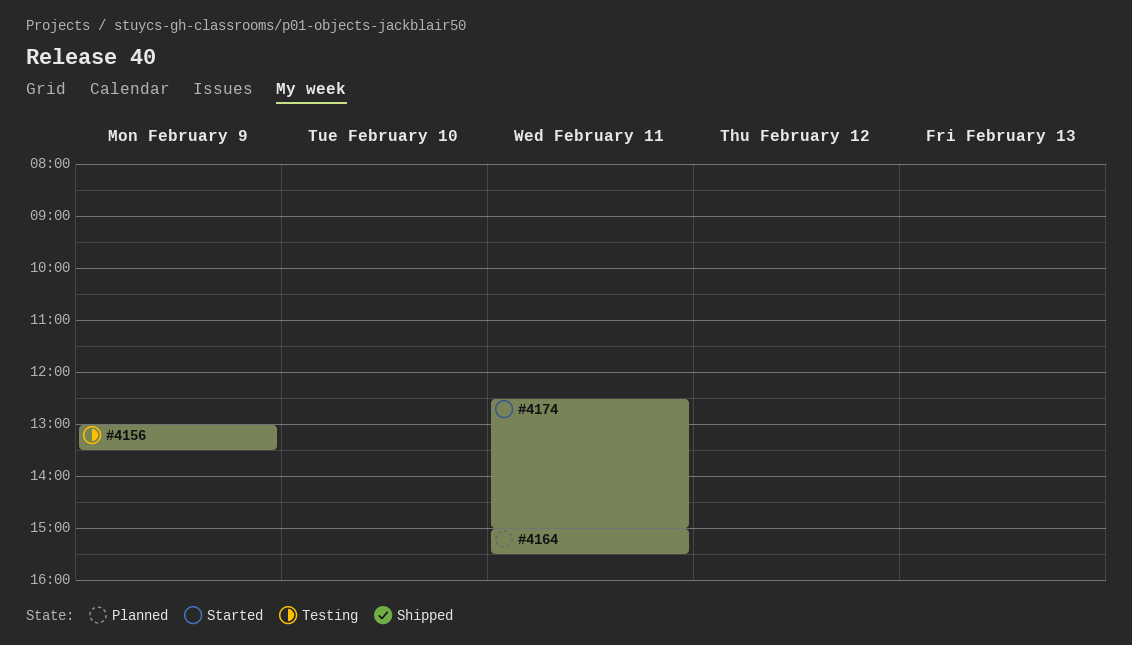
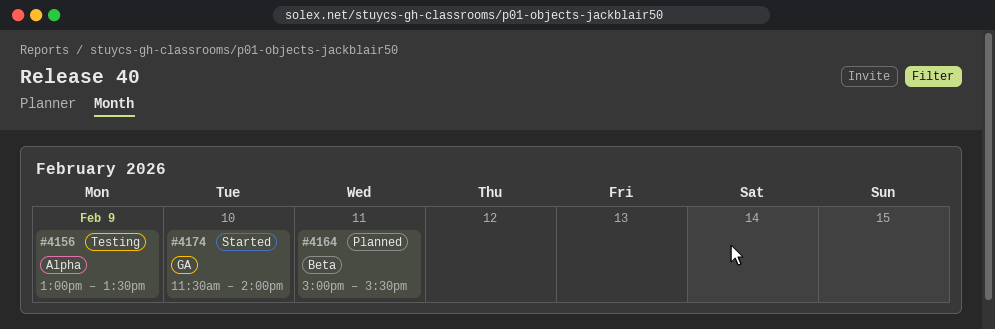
#4174, day: Feb 11 -> Feb 10
#4174, begins: 12:30 -> 11:30
#4174, ends: 15:00 -> 14:00

